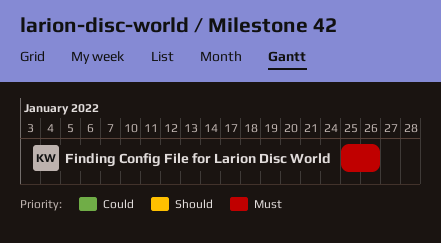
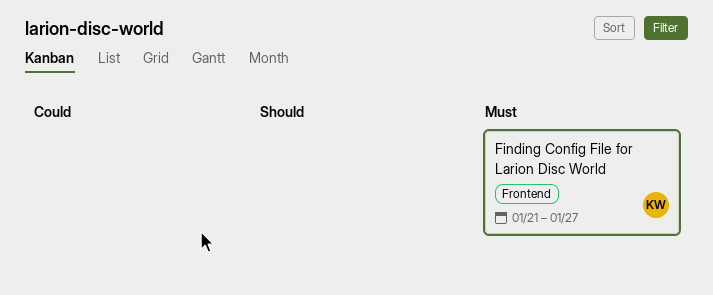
Finding Config File for Larion Disc World, start: Jan 25 -> Jan 21
Finding Config File for Larion Disc World, due: Jan 26 -> Jan 27

